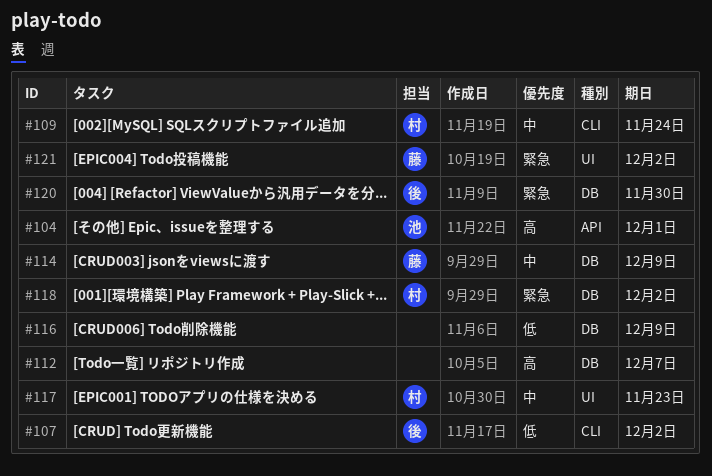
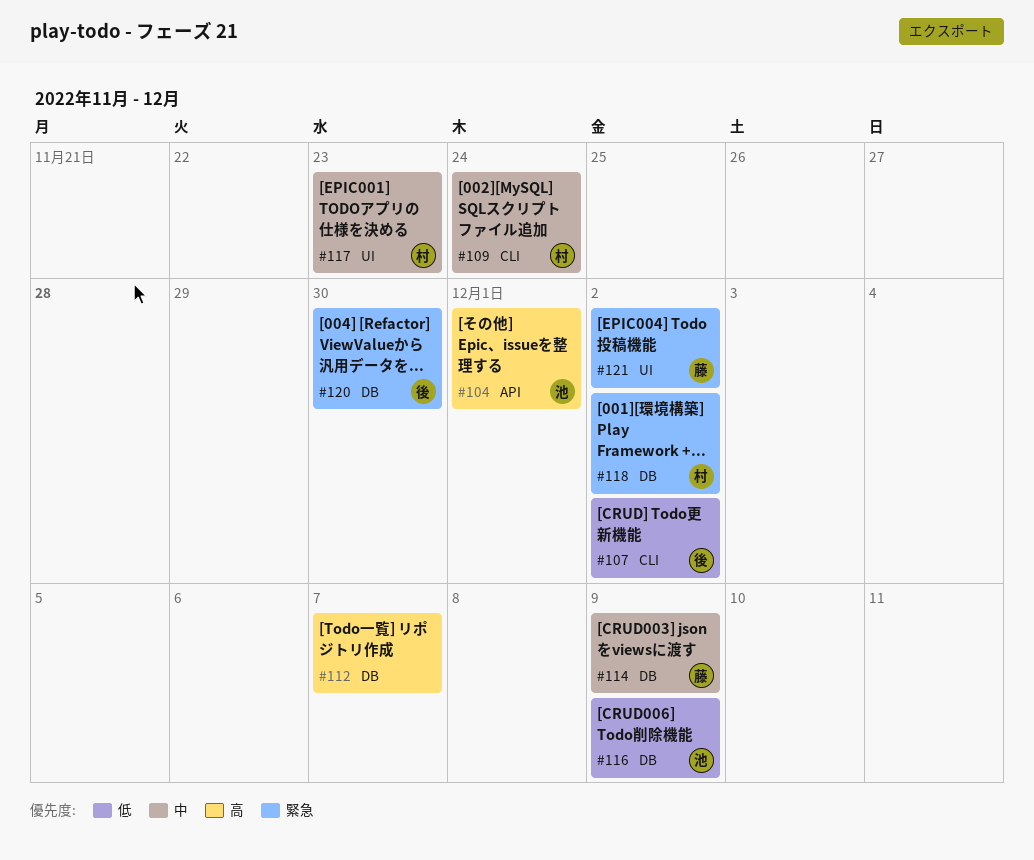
#116, owner: none -> 池

